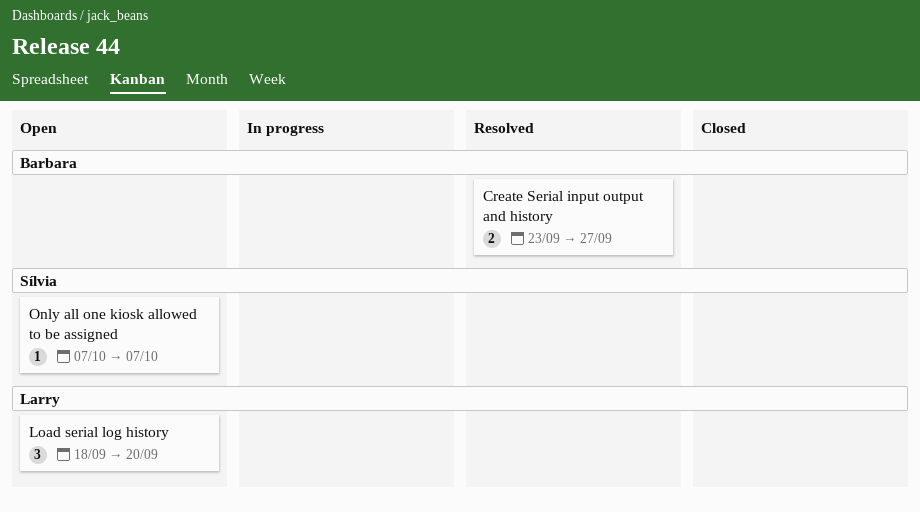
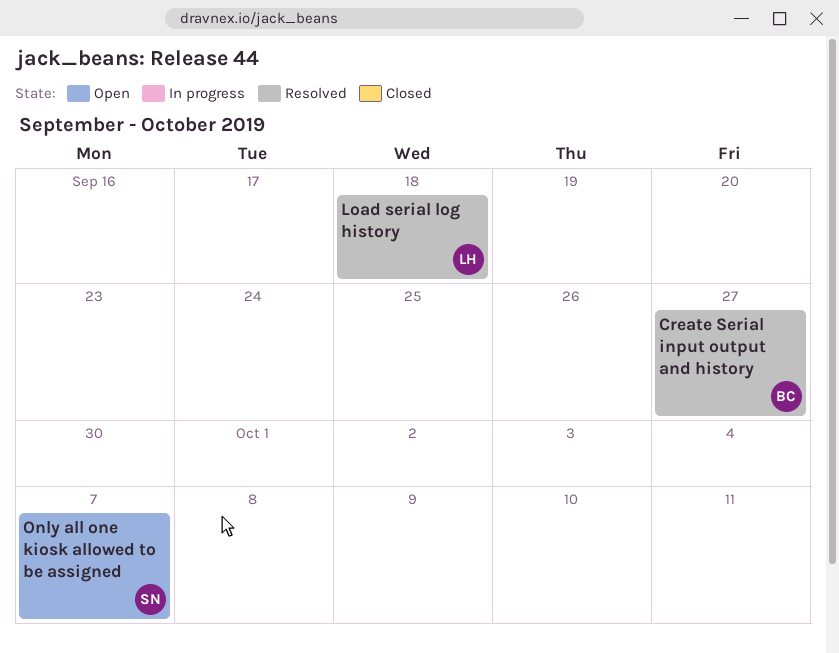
Load serial log history, status: Open -> Resolved
Load serial log history, due: Sep 20 -> Sep 18

